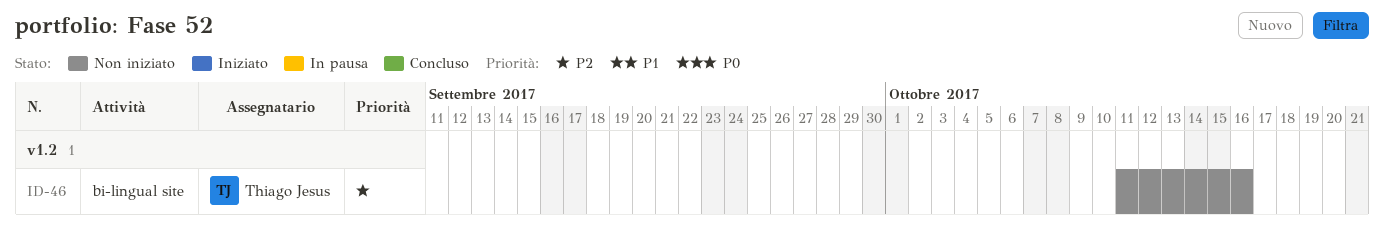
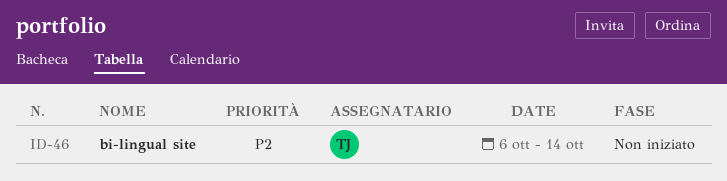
ID-46, start: Oct 11 -> Oct 6
ID-46, due: Oct 16 -> Oct 14

